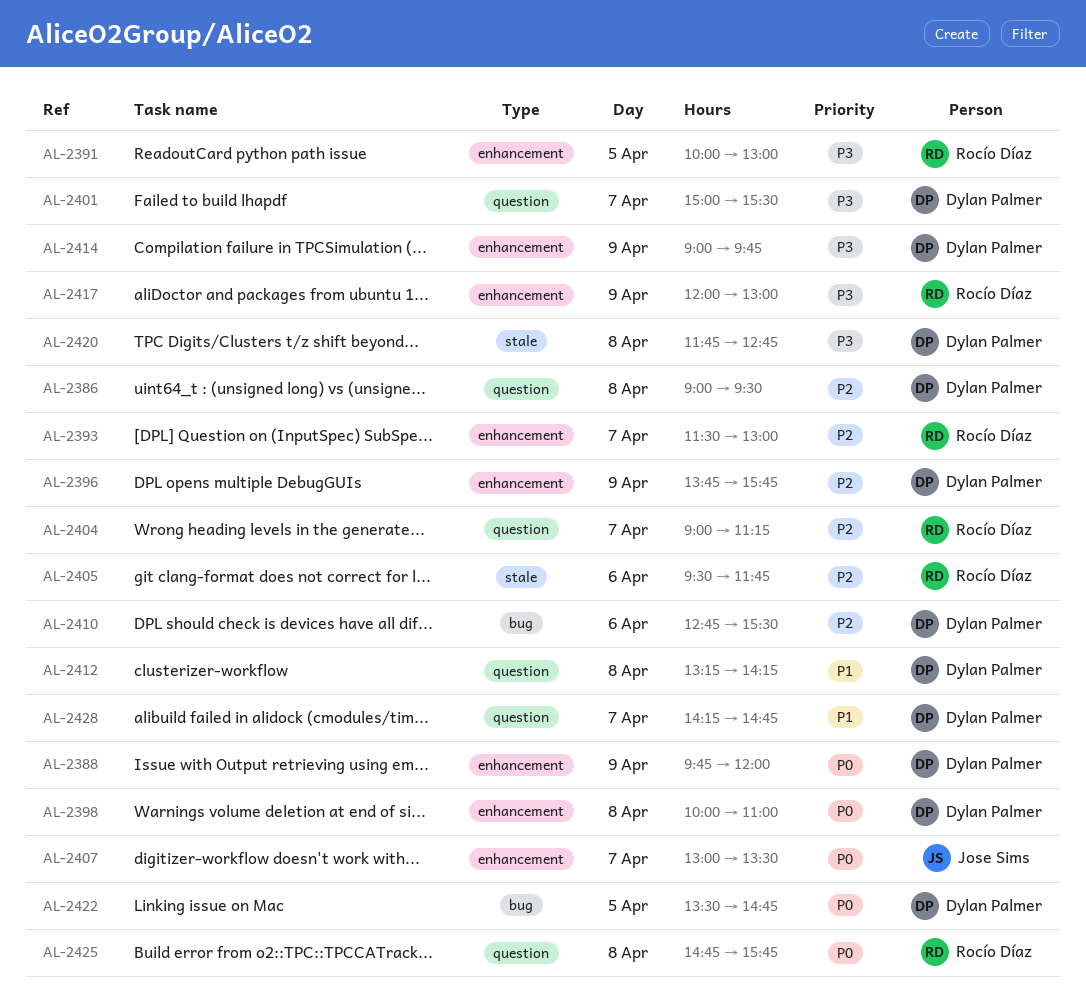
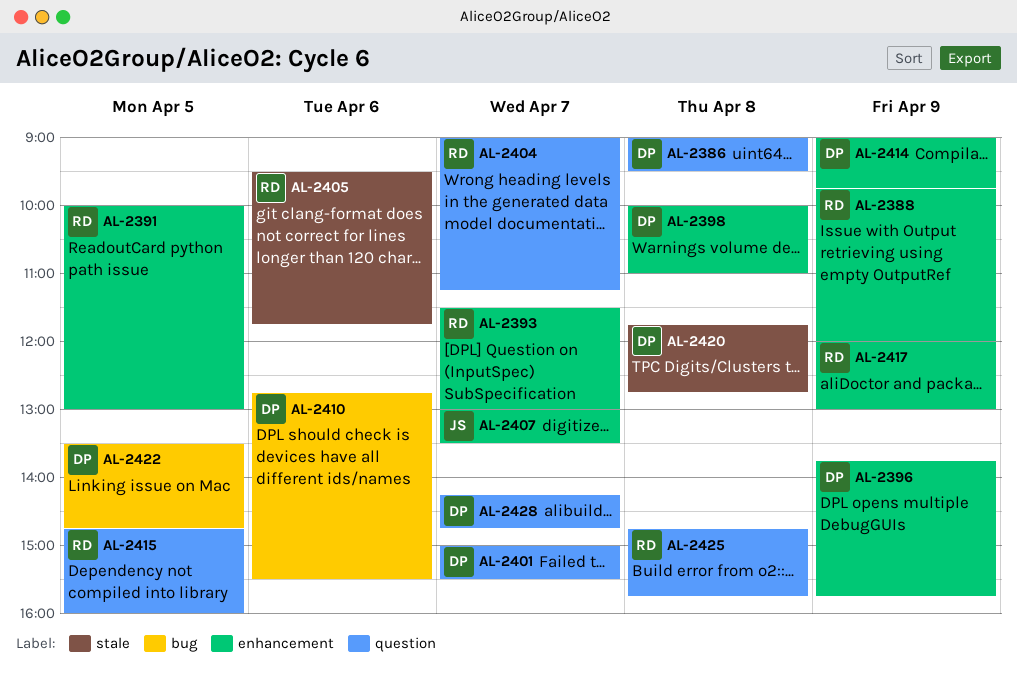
AL-2388, owner: Dylan Palmer -> Rocío Díaz
AL-2412: present -> none
AL-2415: none -> present

